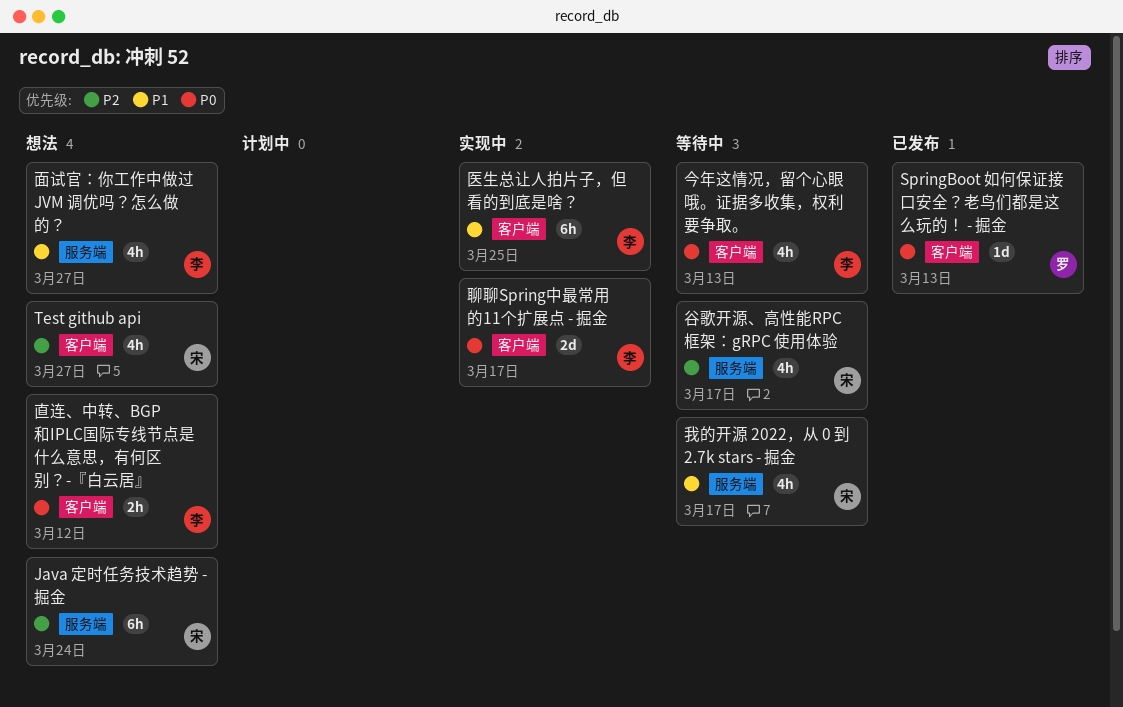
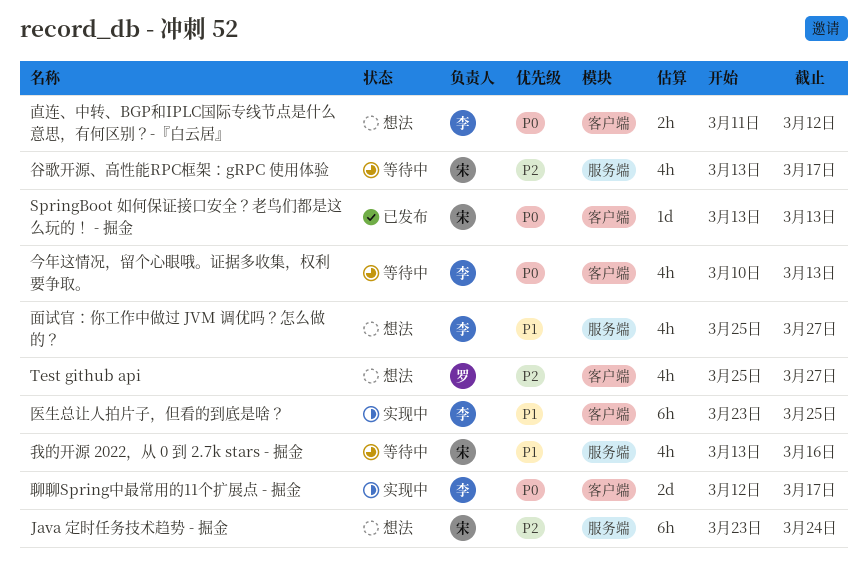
SpringBoot 如何保证接口安全？老鸟们都是这么玩的！ - 掘金, owner: 罗 -> 宋
Test github api, owner: 宋 -> 罗
我的开源 2022，从 0 到 2.7k stars - 掘金, due: Mar 17 -> Mar 16

